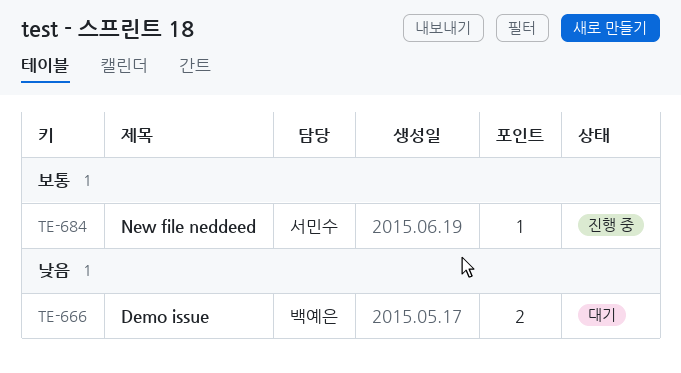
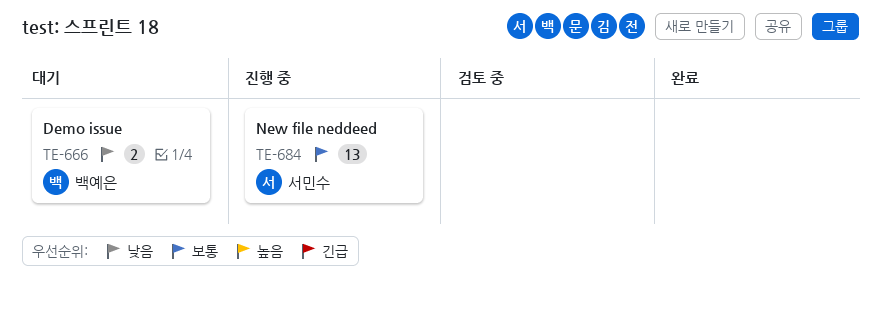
TE-684, estimate: 1 -> 13

